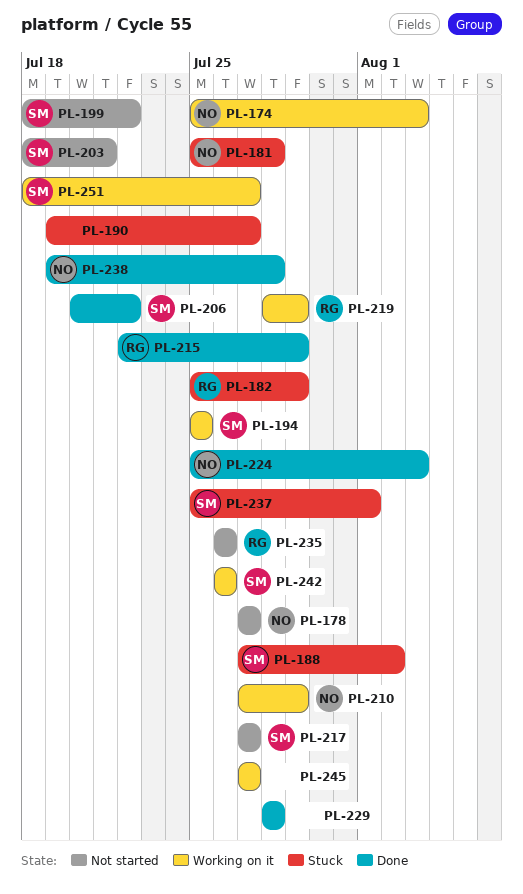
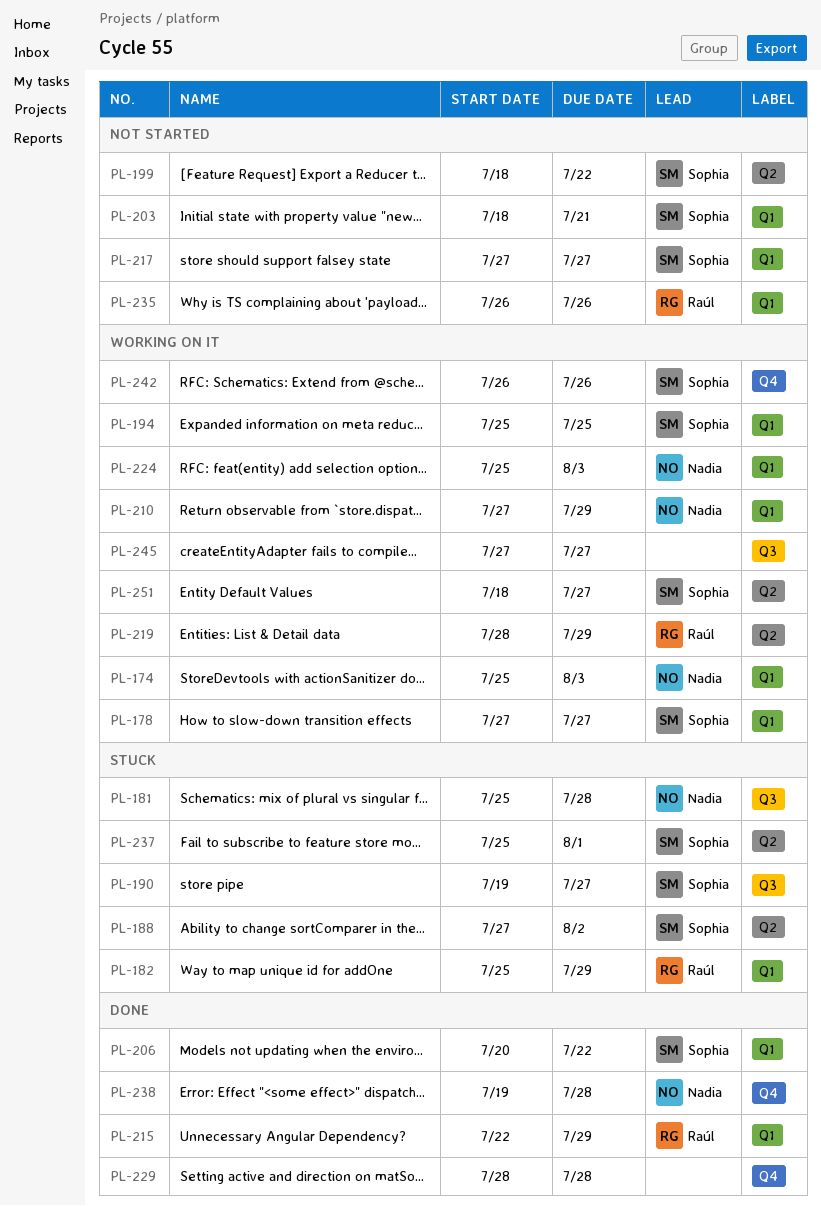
PL-178, status: Not started -> Working on it
PL-178, owner: Nadia -> Sophia
PL-190, owner: none -> Sophia
PL-224, status: Done -> Working on it

